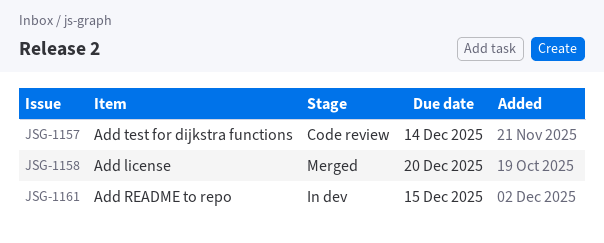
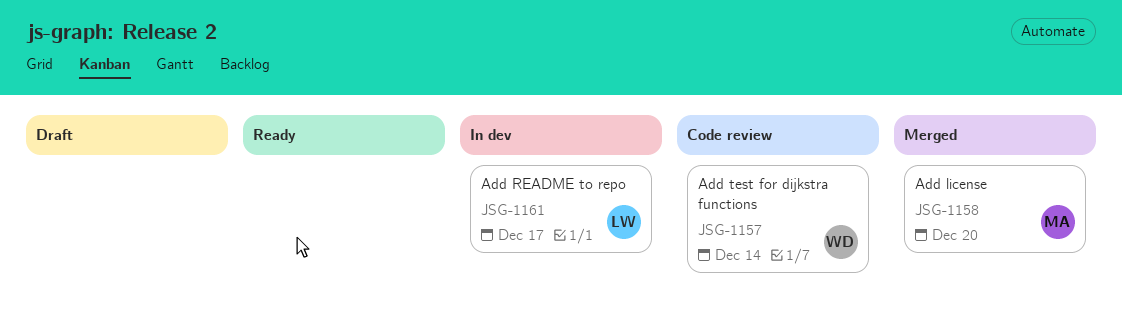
JSG-1161, due: Dec 15 -> Dec 17

